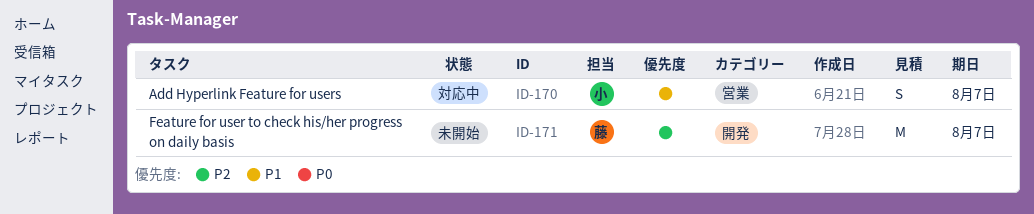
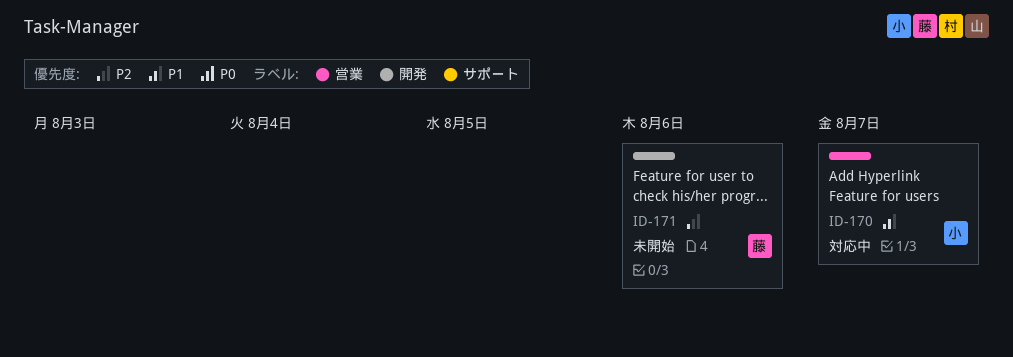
ID-171, due: Aug 7 -> Aug 6

